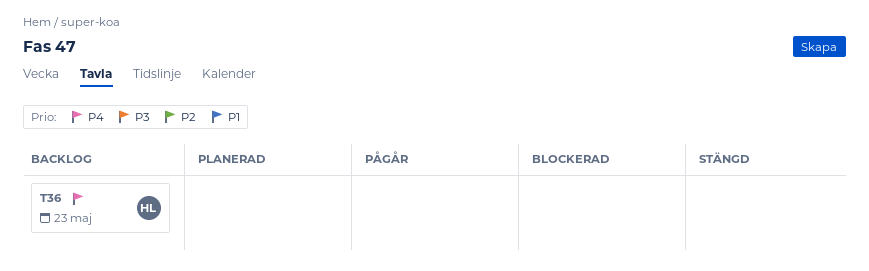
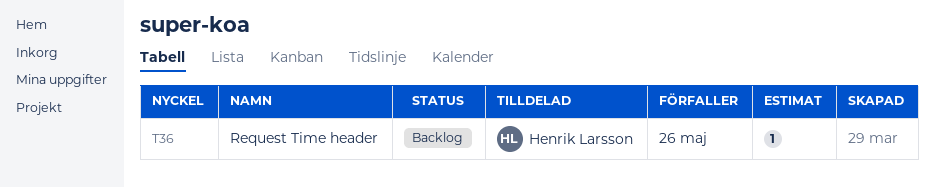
T36, due: May 23 -> May 26

